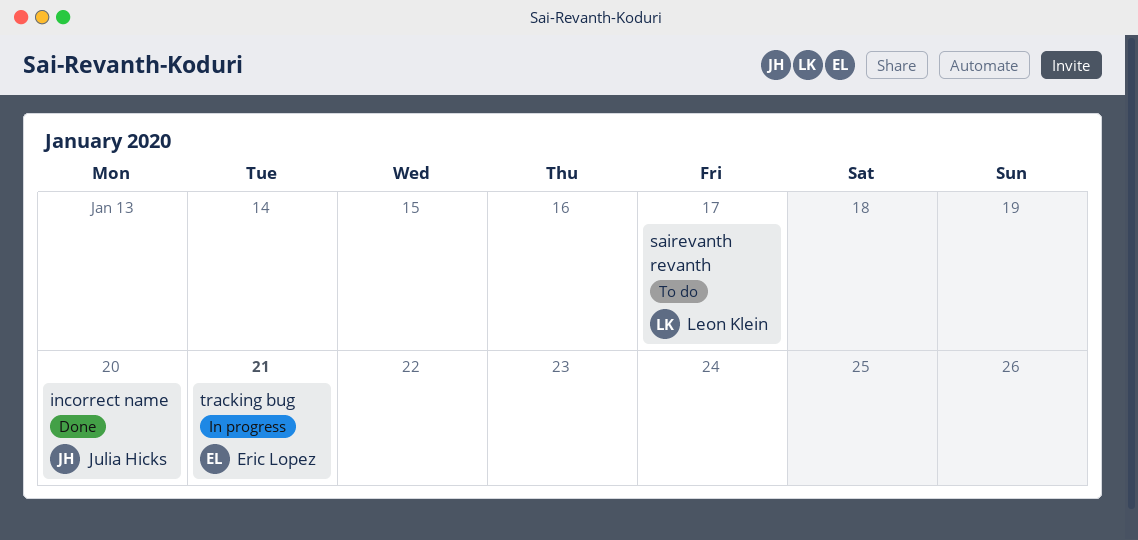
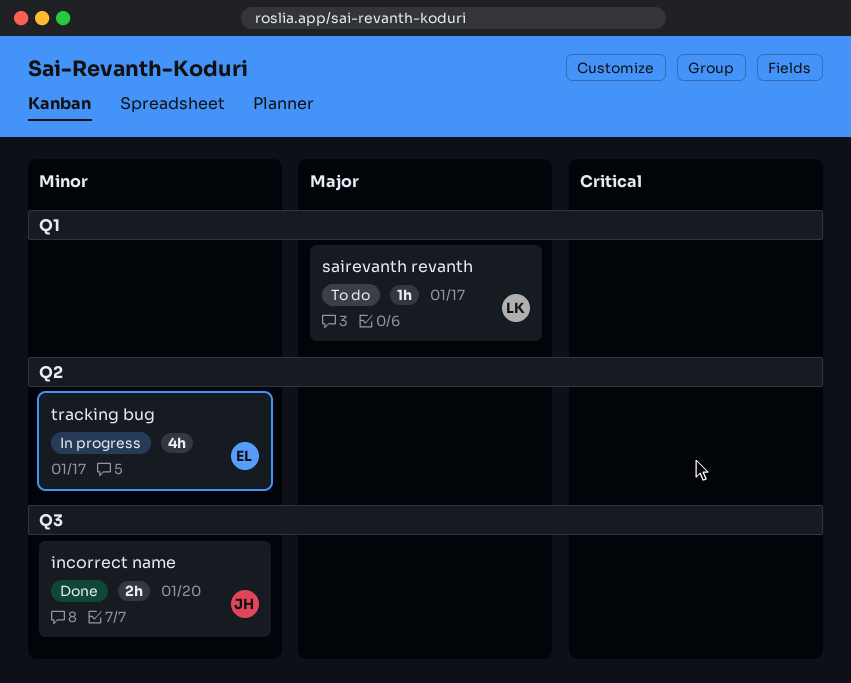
tracking bug, due: Jan 21 -> Jan 17

